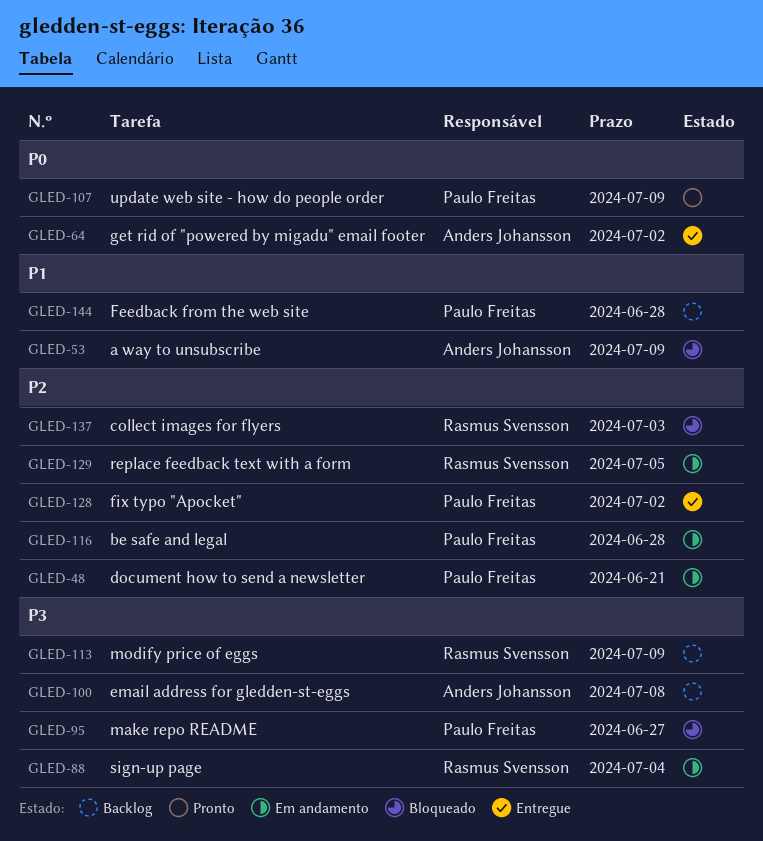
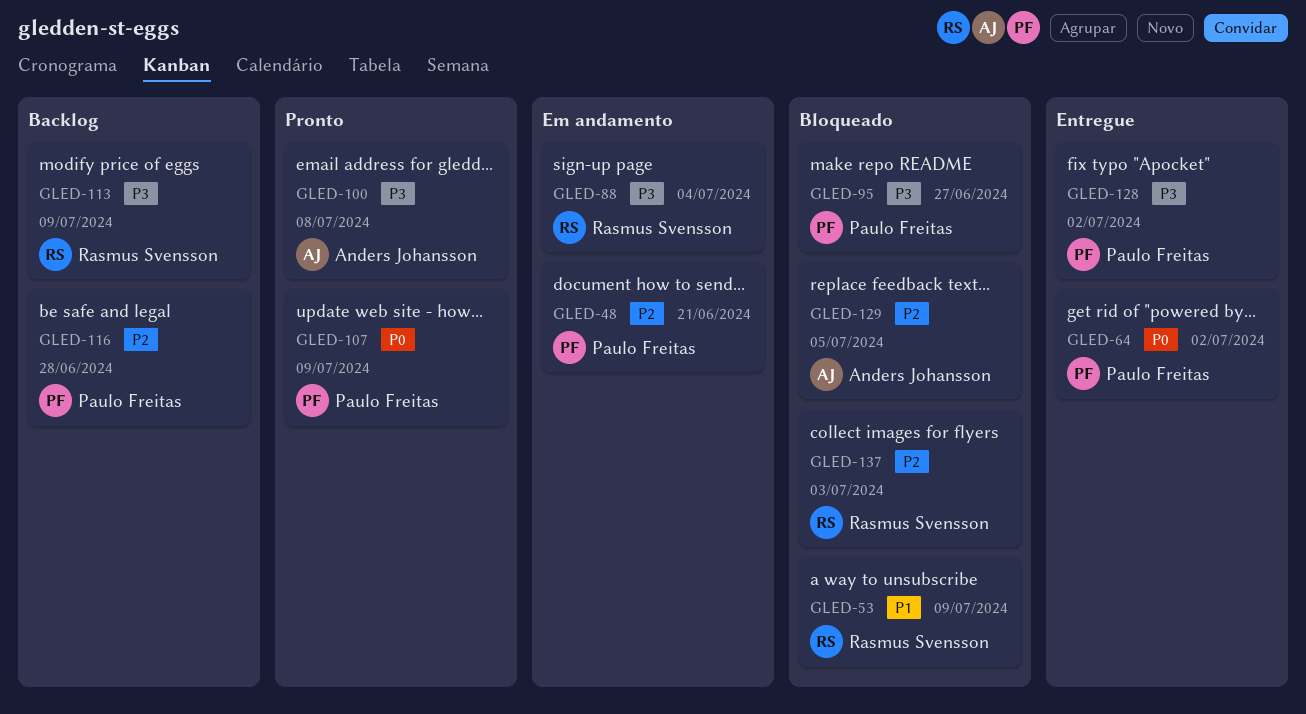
GLED-53, owner: Anders Johansson -> Rasmus Svensson
GLED-64, owner: Anders Johansson -> Paulo Freitas
GLED-100, status: Backlog -> Pronto
GLED-116, status: Em andamento -> Backlog
GLED-128, priority: P2 -> P3
GLED-129, status: Em andamento -> Bloqueado
GLED-129, owner: Rasmus Svensson -> Anders Johansson
GLED-144: present -> none

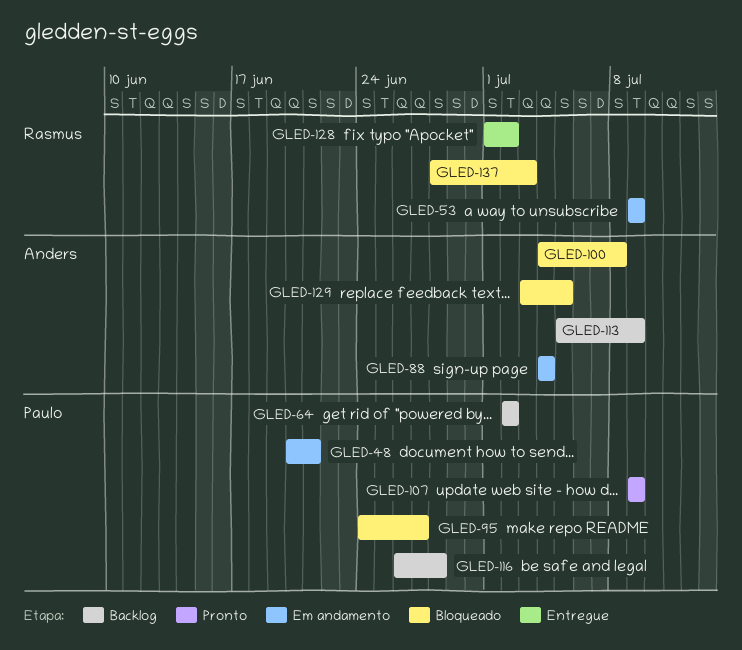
GLED-53, status: Bloqueado -> Em andamento
GLED-64, status: Entregue -> Backlog
GLED-88, owner: Rasmus Svensson -> Anders Johansson
GLED-100, status: Pronto -> Bloqueado
GLED-113, owner: Rasmus Svensson -> Anders Johansson
GLED-128, owner: Paulo Freitas -> Rasmus Svensson

